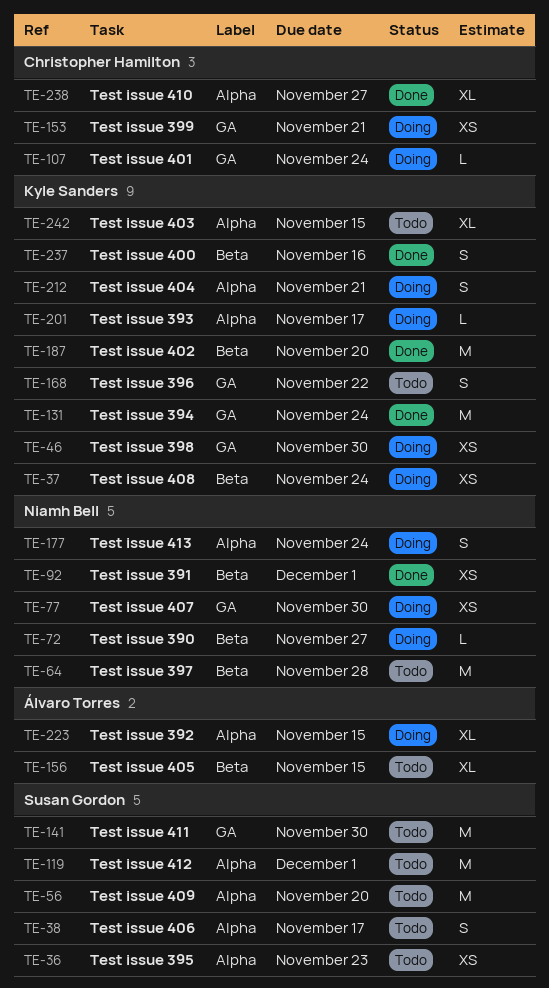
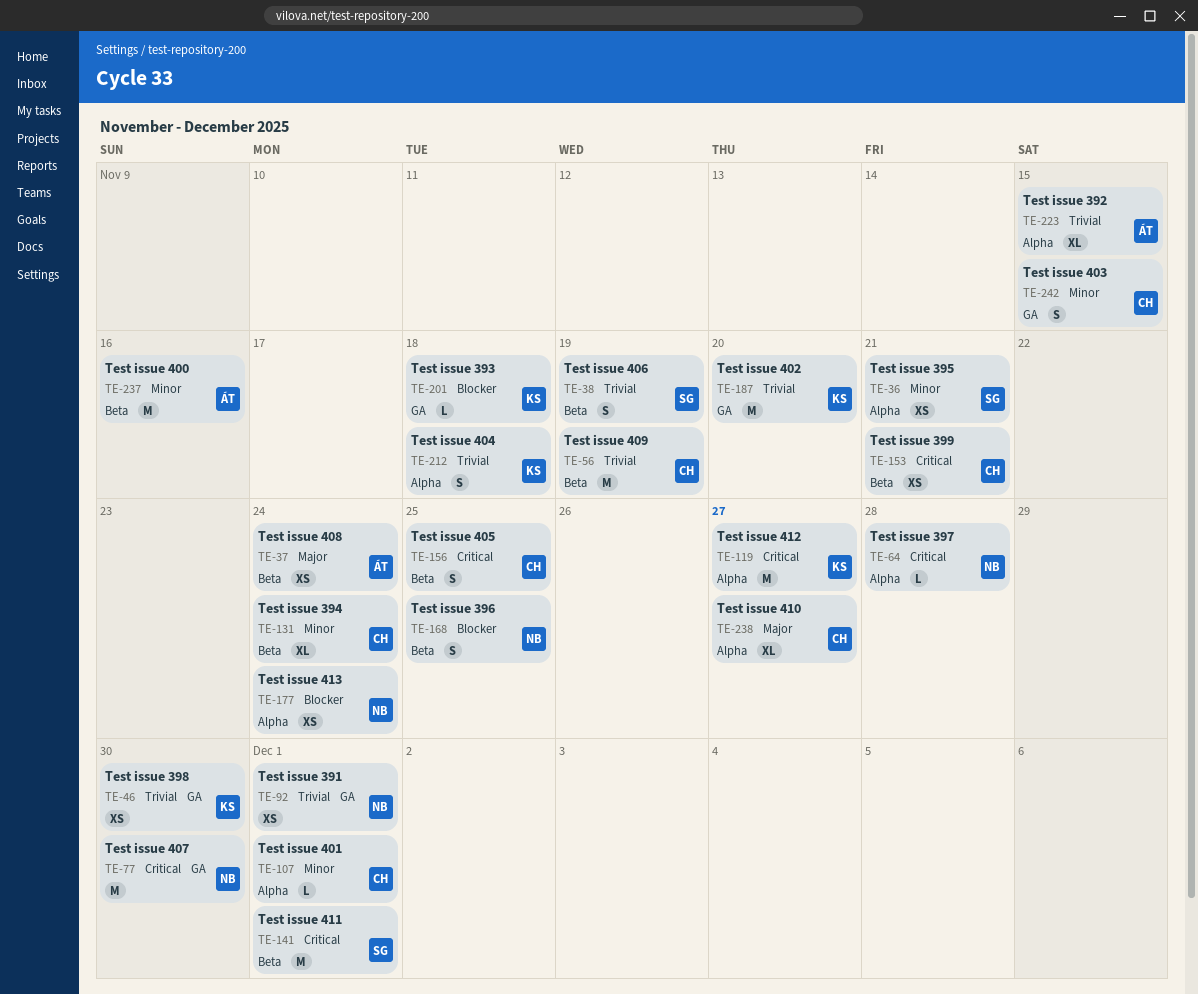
TE-36, due: Nov 23 -> Nov 21
TE-37, owner: Kyle Sanders -> Álvaro Torres
TE-38, label: Alpha -> Beta
TE-38, due: Nov 17 -> Nov 19
TE-56, owner: Susan Gordon -> Christopher Hamilton
TE-56, label: Alpha -> Beta
TE-56, due: Nov 20 -> Nov 19
TE-64, label: Beta -> Alpha
TE-64, estimate: M -> L
TE-72: present -> none
TE-77, estimate: XS -> M
TE-92, label: Beta -> GA
TE-107, label: GA -> Alpha
TE-107, due: Nov 24 -> Dec 1
TE-119, owner: Susan Gordon -> Kyle Sanders
TE-119, due: Dec 1 -> Nov 27
TE-131, owner: Kyle Sanders -> Christopher Hamilton
TE-131, label: GA -> Beta
TE-131, estimate: M -> XL
TE-141, label: GA -> Beta
TE-141, due: Nov 30 -> Dec 1
TE-153, label: GA -> Beta
TE-156, owner: Álvaro Torres -> Christopher Hamilton
TE-156, estimate: XL -> S
TE-156, due: Nov 15 -> Nov 25
TE-168, owner: Kyle Sanders -> Niamh Bell
TE-168, label: GA -> Beta
TE-168, due: Nov 22 -> Nov 25
TE-177, estimate: S -> XS
TE-187, label: Beta -> GA
TE-201, label: Alpha -> GA
TE-201, due: Nov 17 -> Nov 18
TE-212, due: Nov 21 -> Nov 18
TE-237, owner: Kyle Sanders -> Álvaro Torres
TE-237, estimate: S -> M
TE-242, owner: Kyle Sanders -> Christopher Hamilton
TE-242, label: Alpha -> GA
TE-242, estimate: XL -> S

